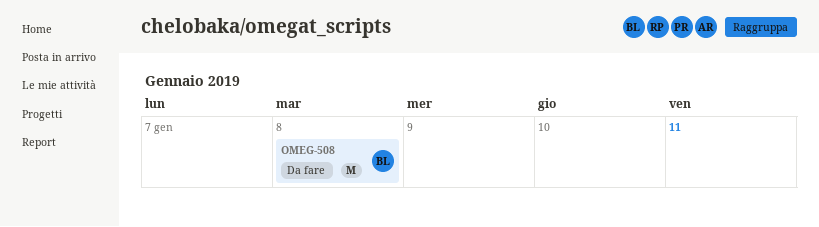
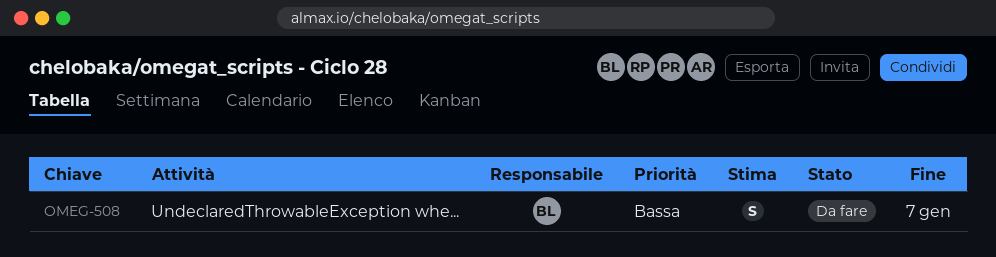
OMEG-508, estimate: M -> S
OMEG-508, due: Jan 8 -> Jan 7

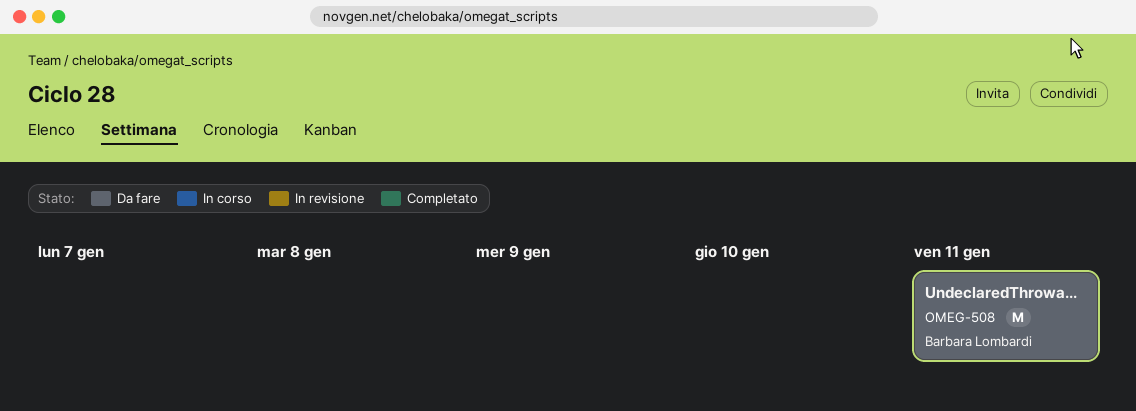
OMEG-508, estimate: S -> M
OMEG-508, due: Jan 7 -> Jan 11

